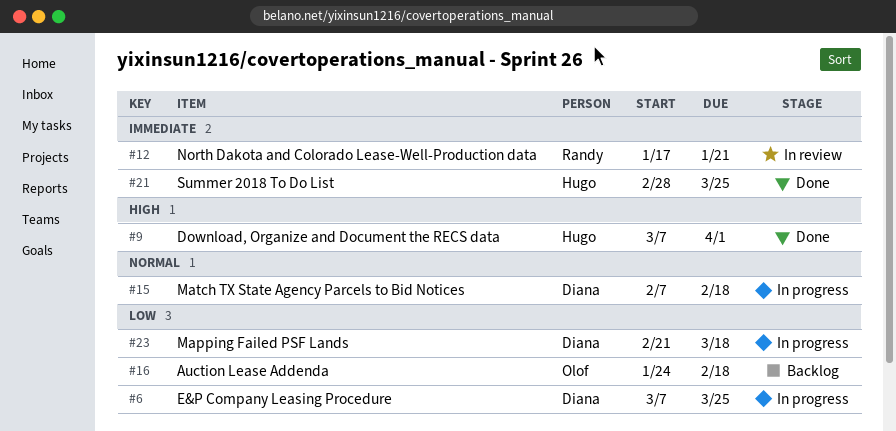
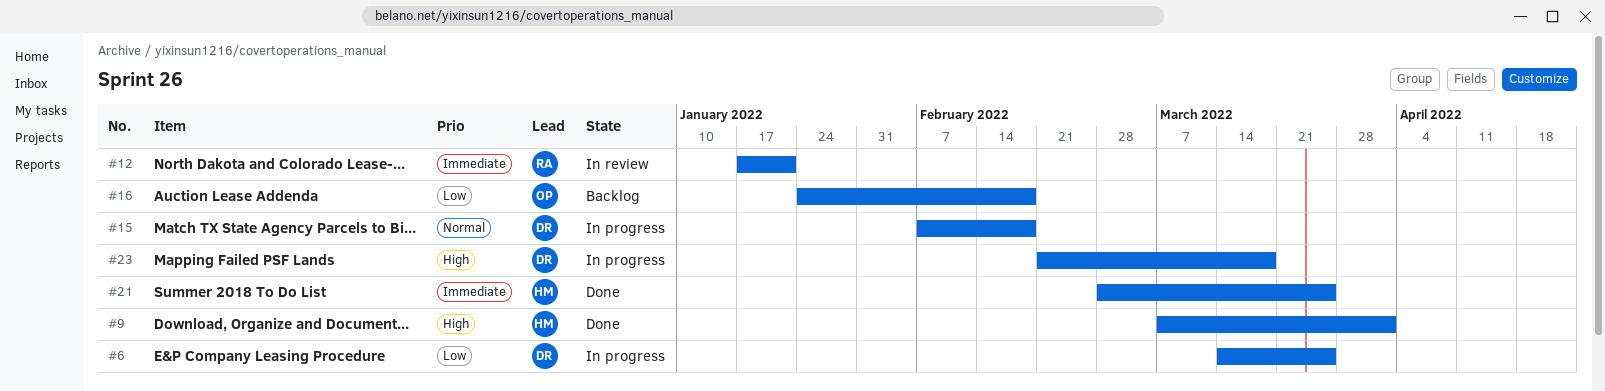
#6, start: Mar 7 -> Mar 14
#23, priority: Low -> High

